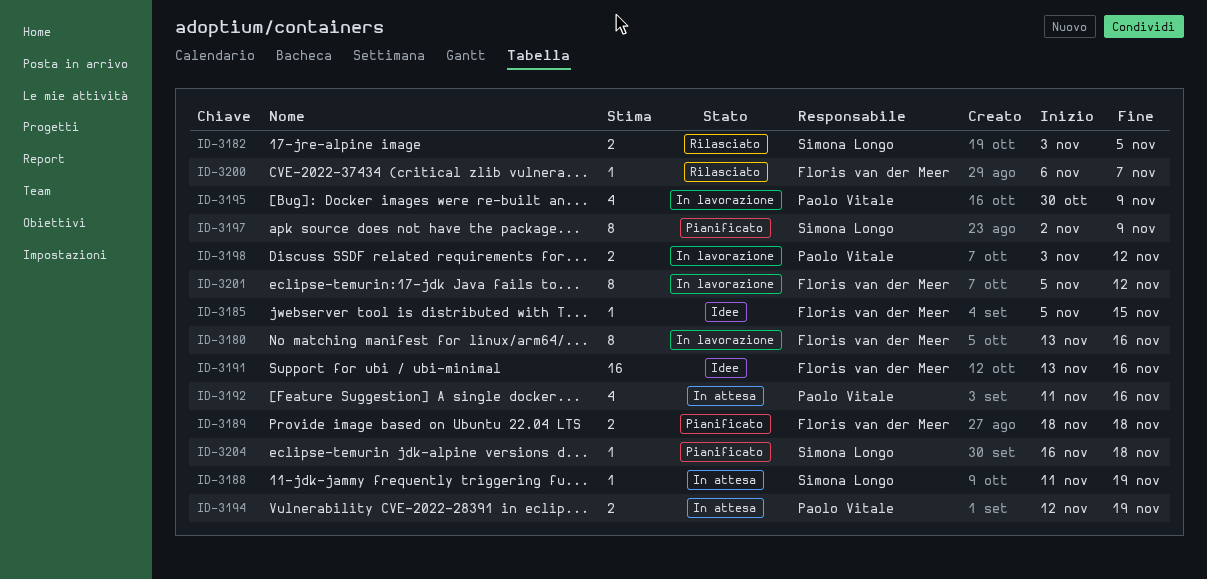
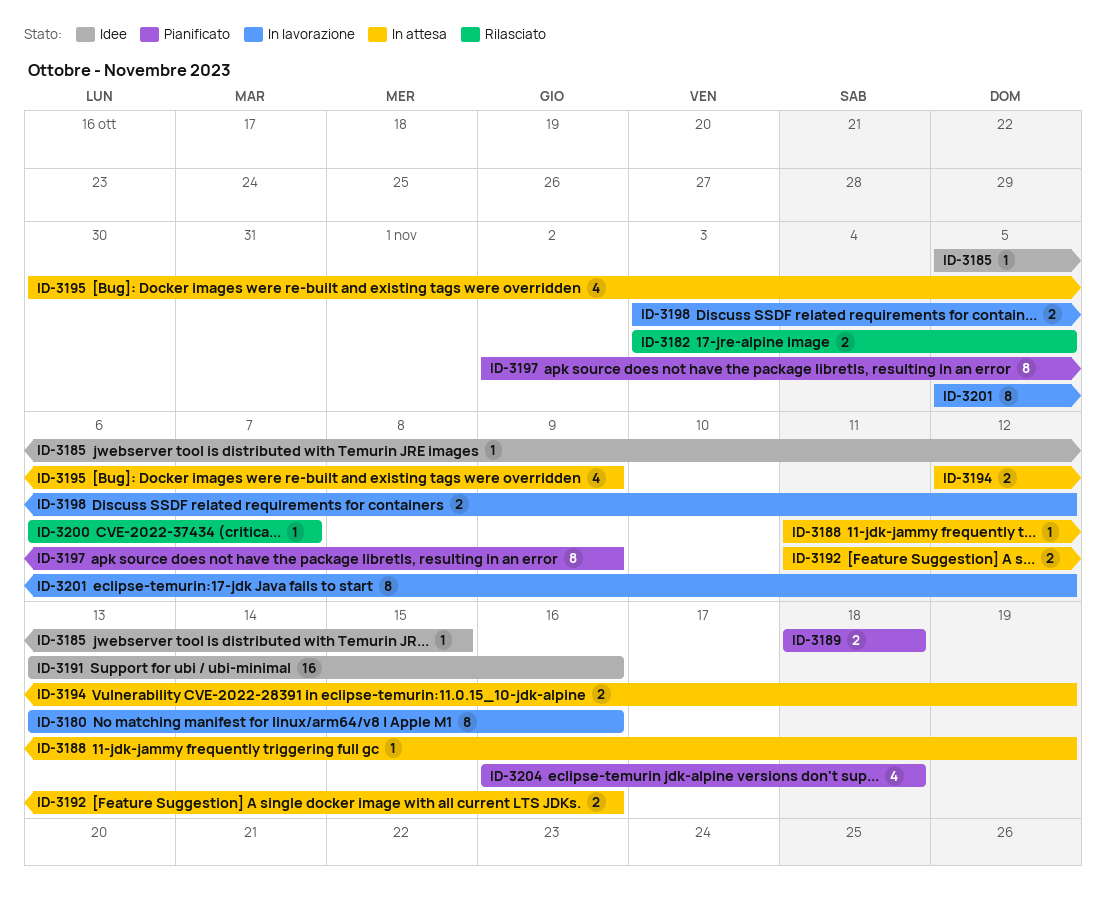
ID-3192, estimate: 4 -> 2
ID-3195, status: In lavorazione -> In attesa
ID-3204, estimate: 1 -> 4

